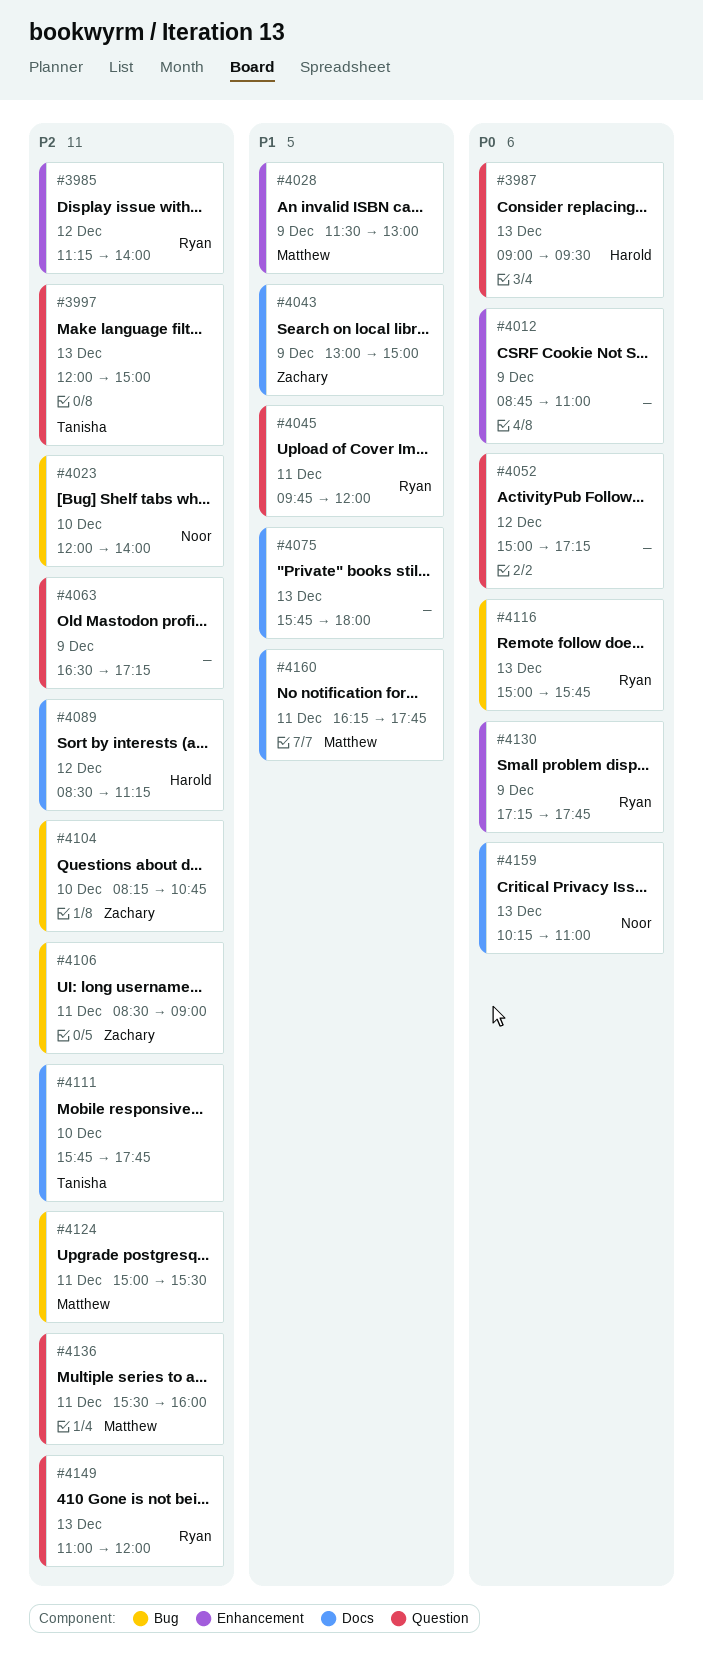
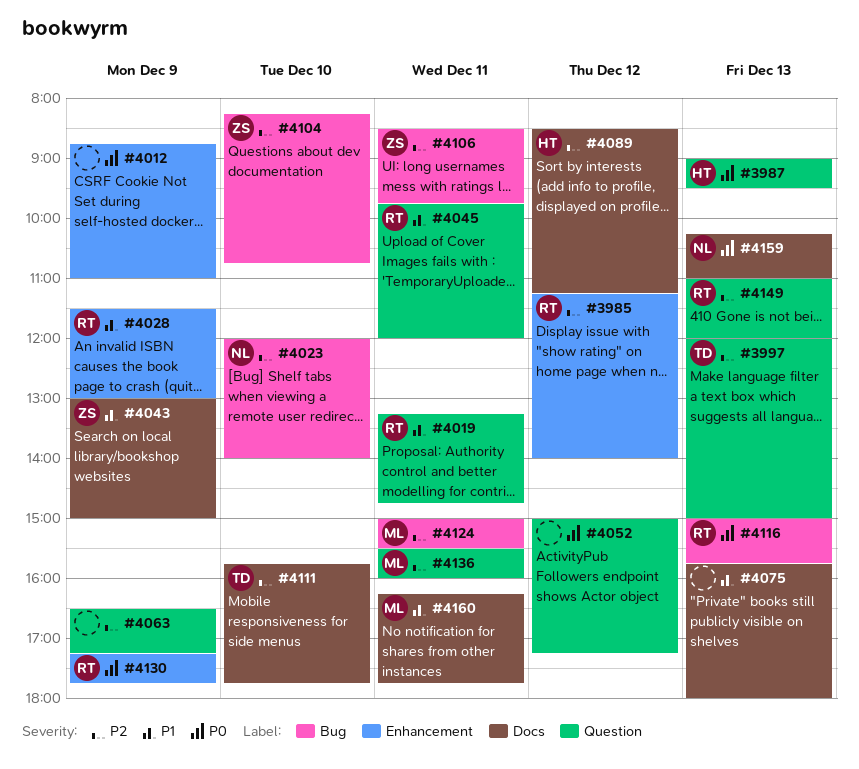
#4019: none -> present
#4028, owner: Matthew -> Ryan
#4106, ends: 09:00 -> 09:45

